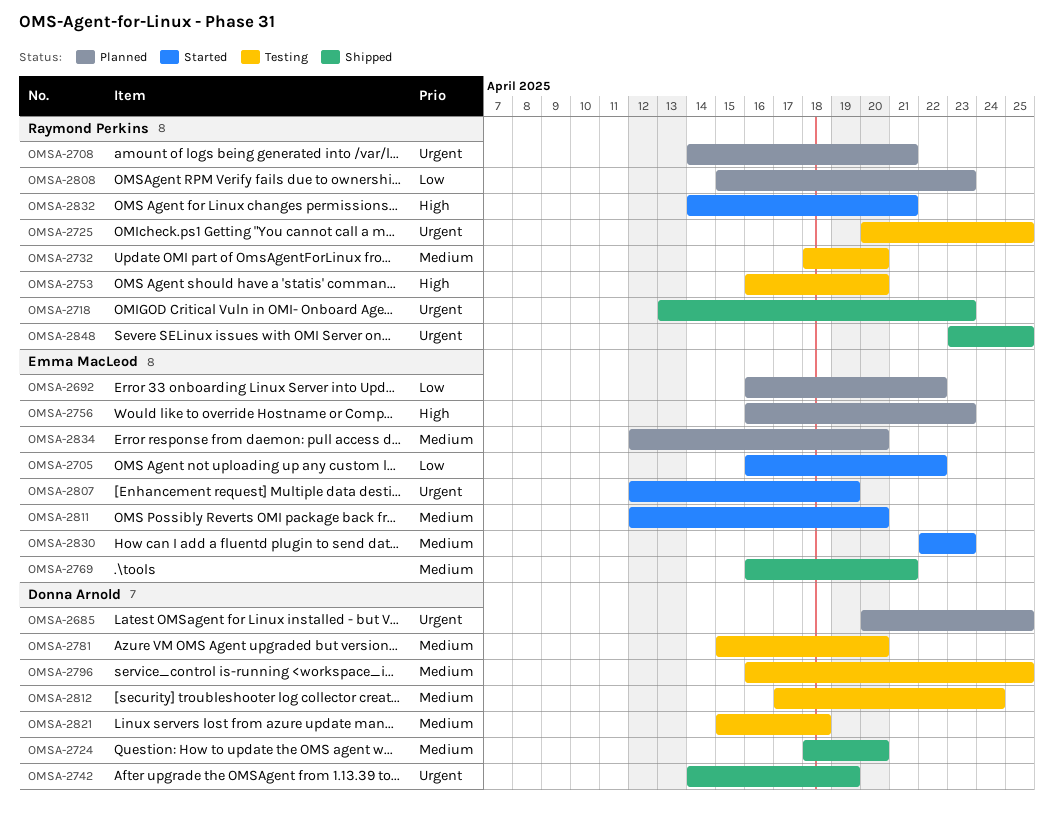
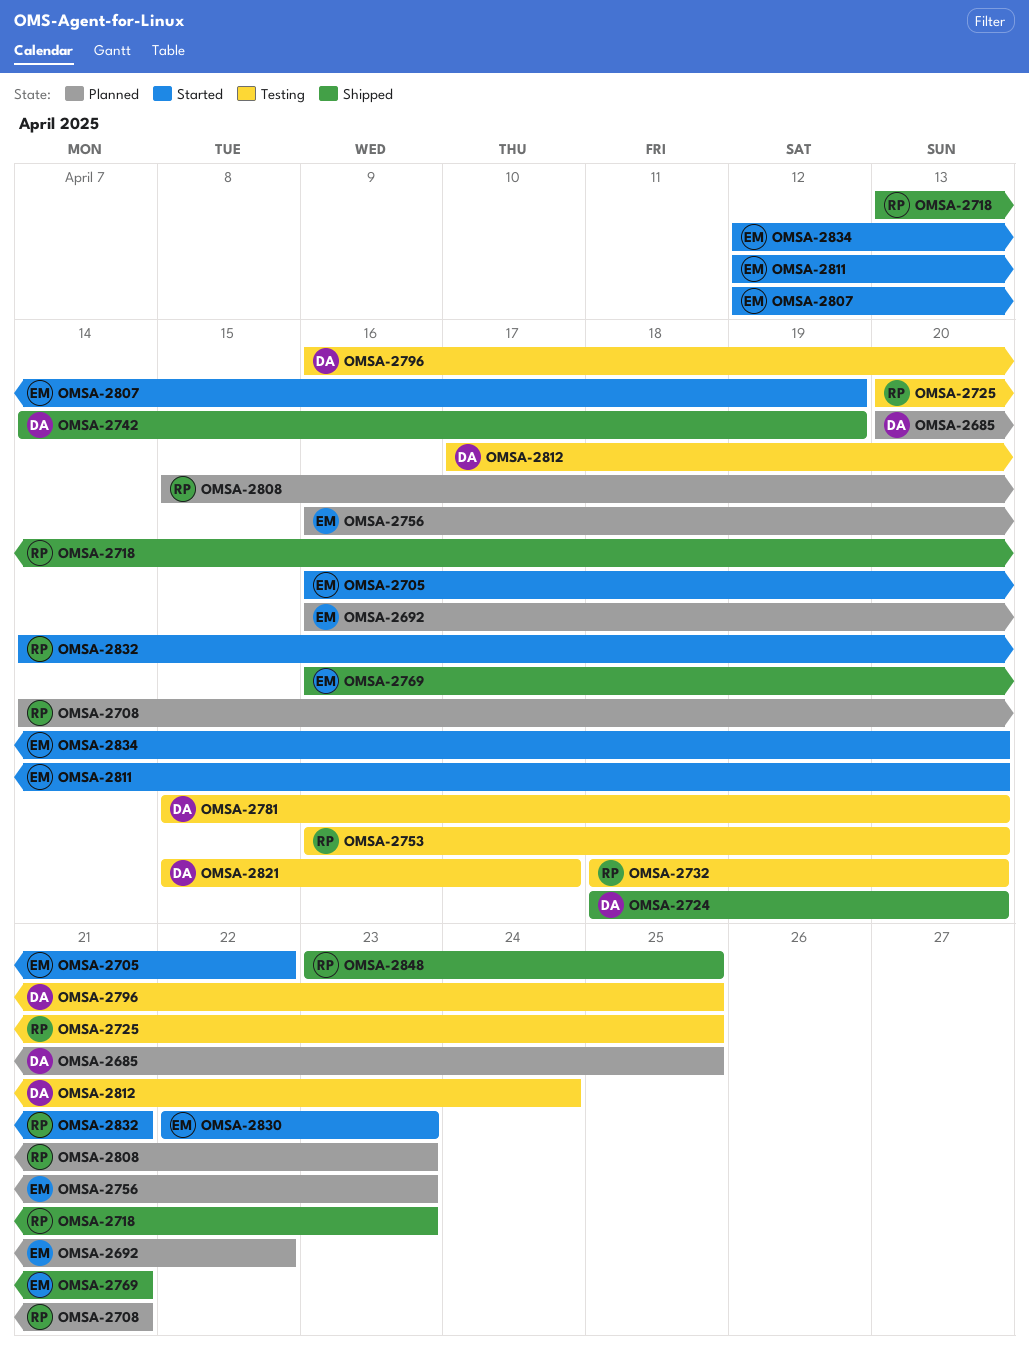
OMSA-2821, due: Apr 18 -> Apr 17
OMSA-2834, status: Planned -> Started

